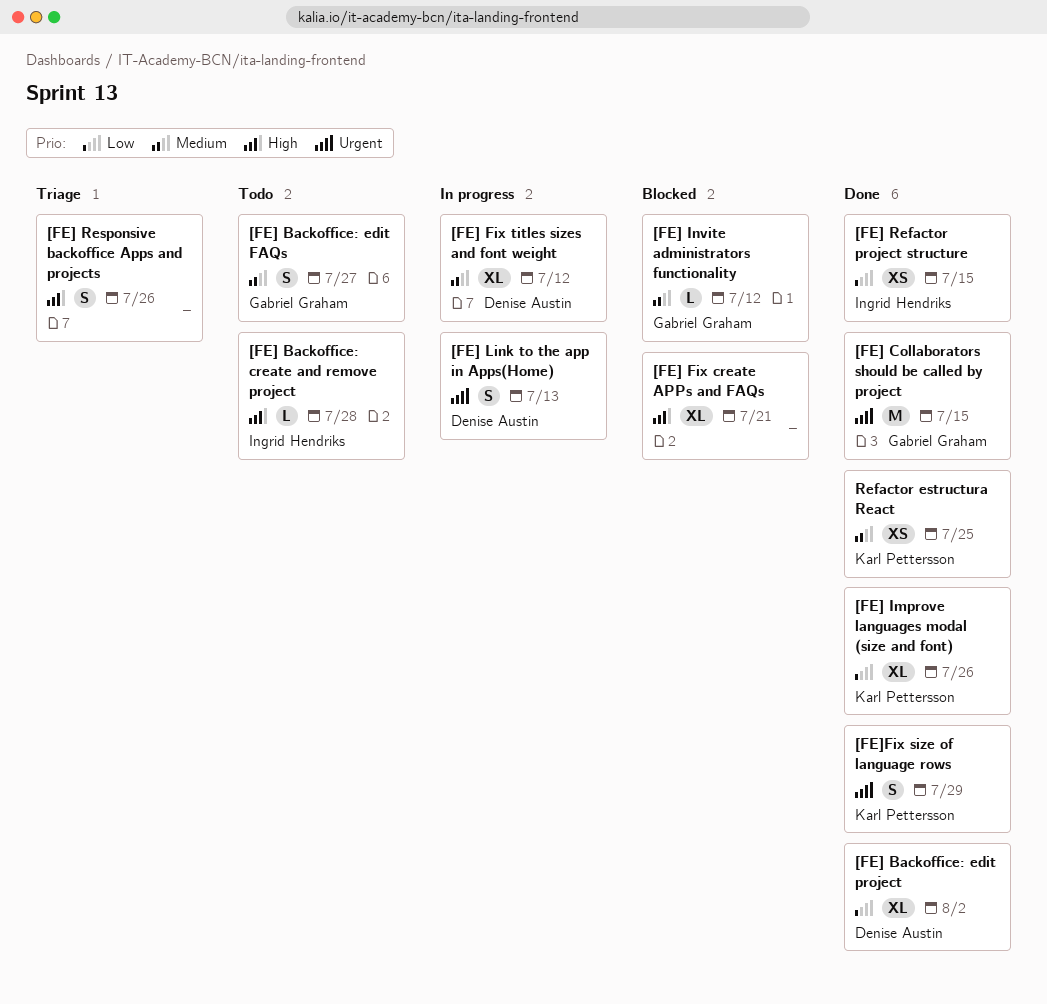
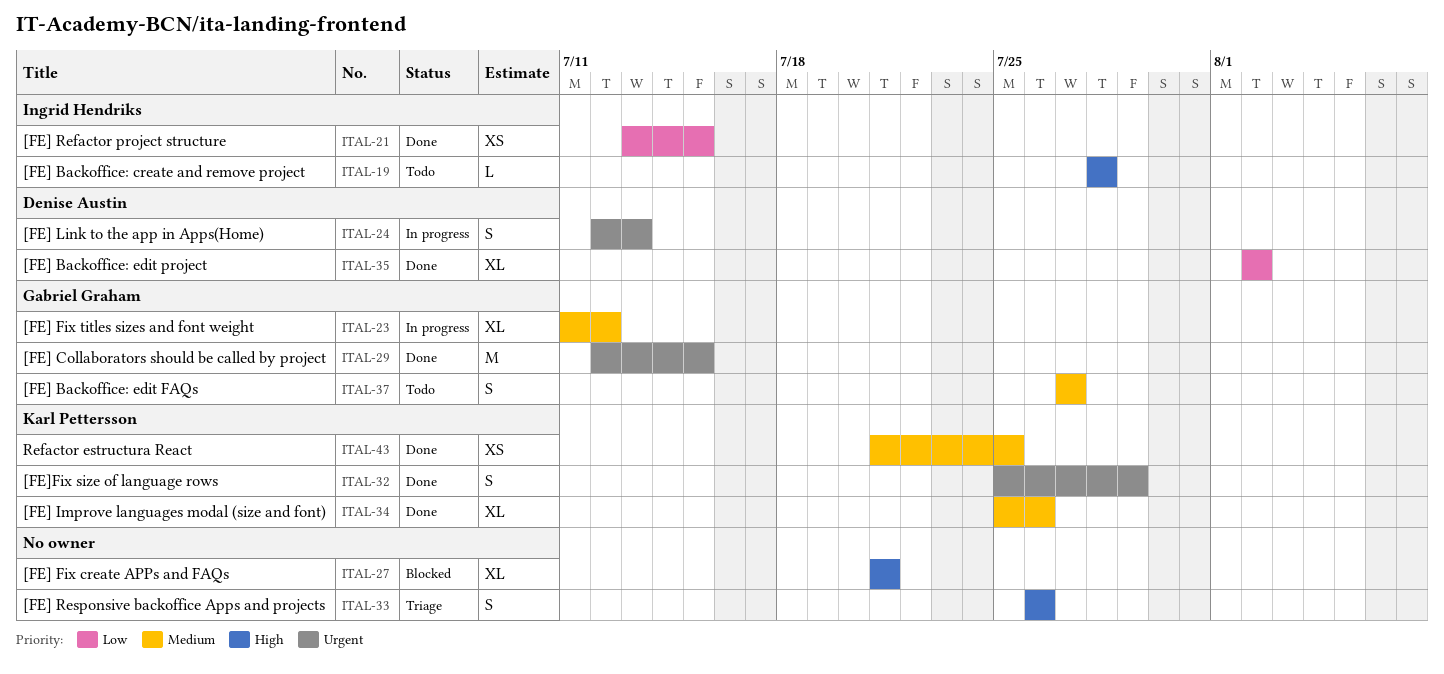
[FE] Fix titles sizes and font weight, owner: Denise Austin -> Gabriel Graham
[FE] Improve languages modal (size and font), priority: Low -> Medium
[FE] Invite administrators functionality: present -> none

